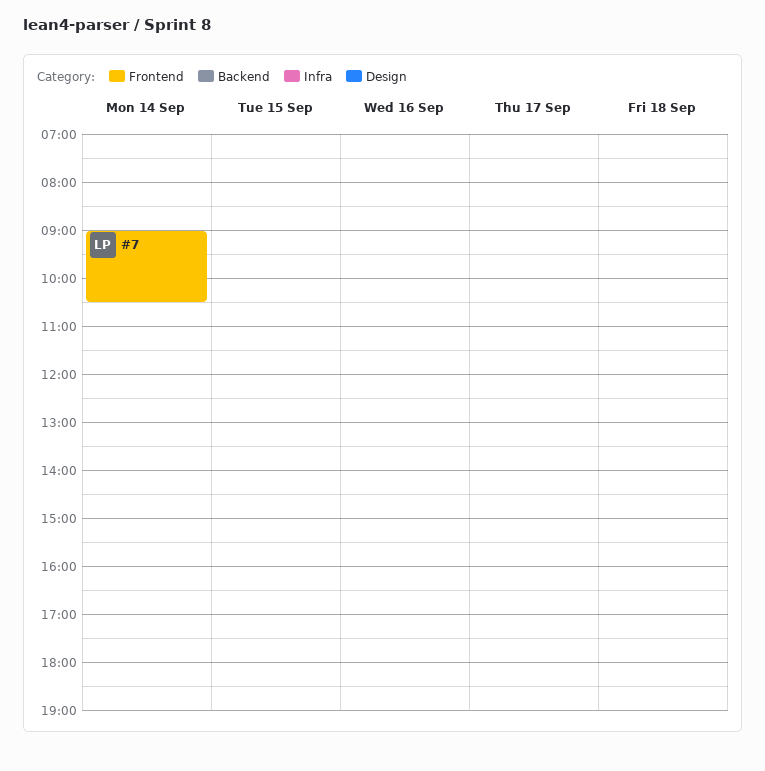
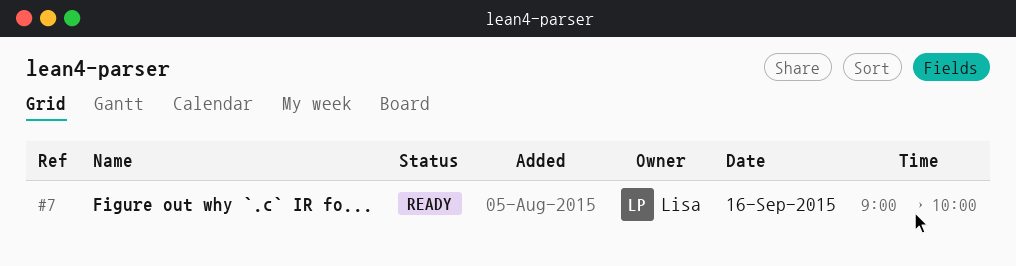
#7, day: Sep 14 -> Sep 16
#7, ends: 10:30 -> 10:00

